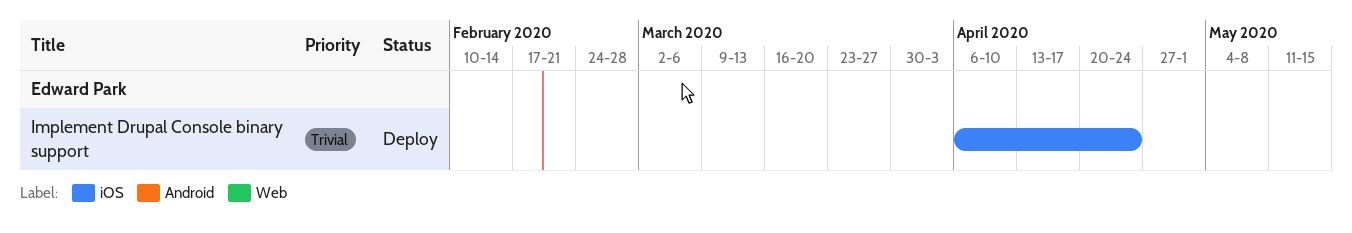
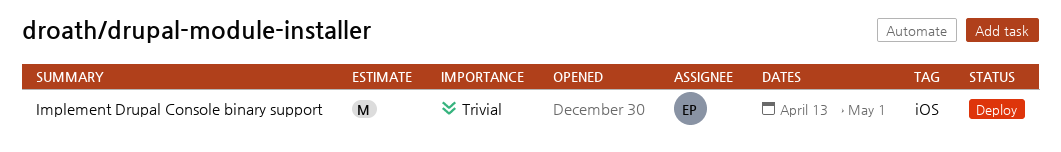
Implement Drupal Console binary support, start: Apr 6 -> Apr 13
Implement Drupal Console binary support, due: Apr 24 -> May 1

